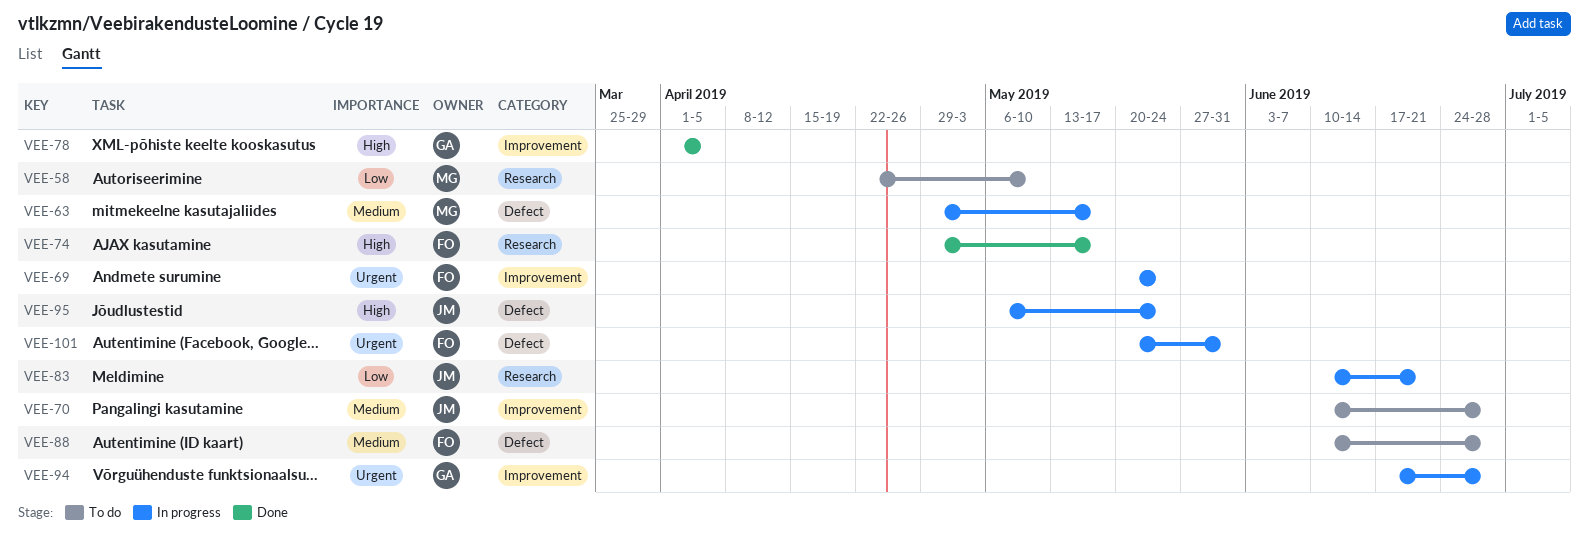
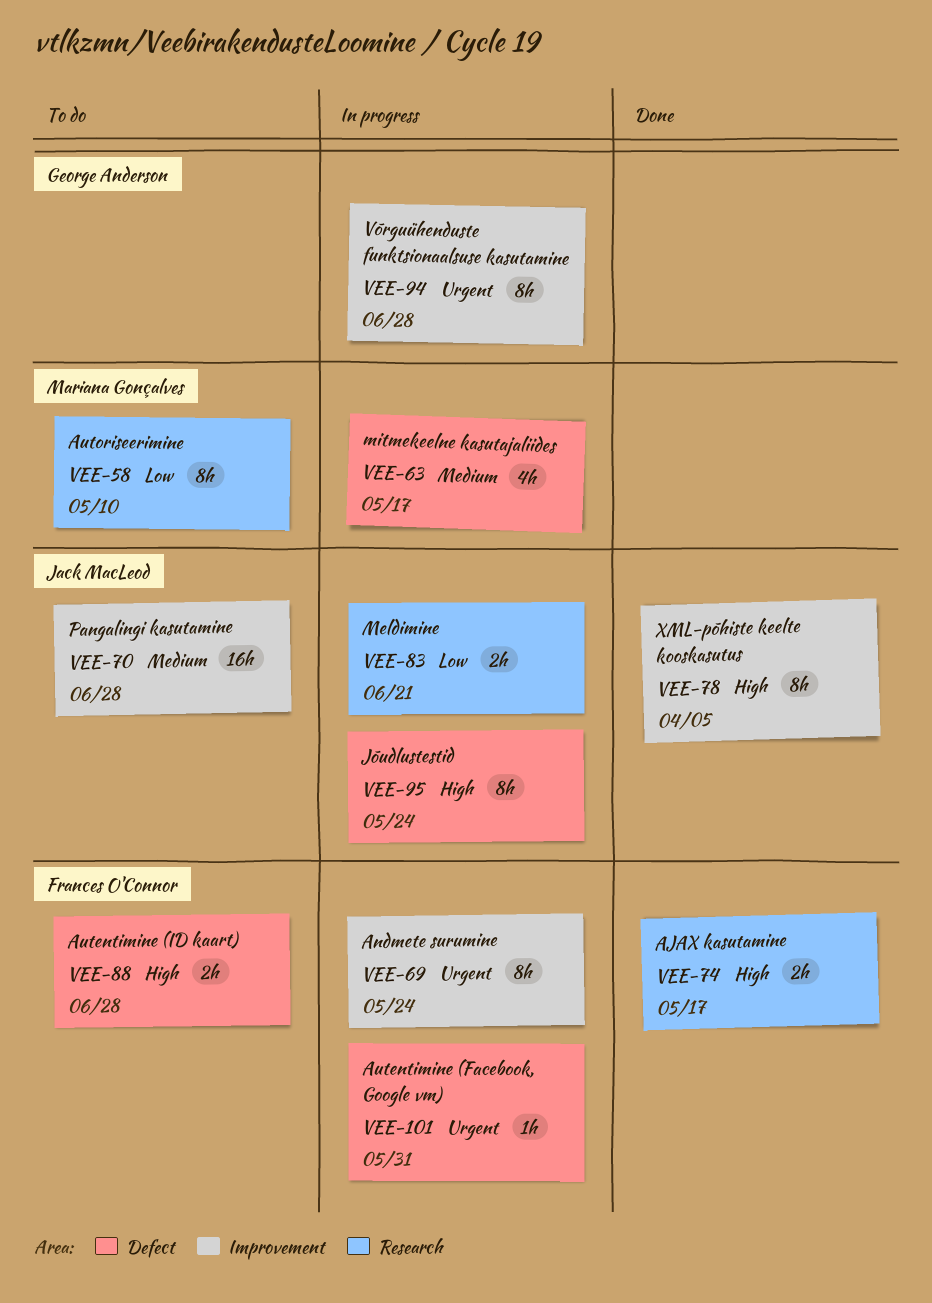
VEE-78, owner: George Anderson -> Jack MacLeod
VEE-88, priority: Medium -> High

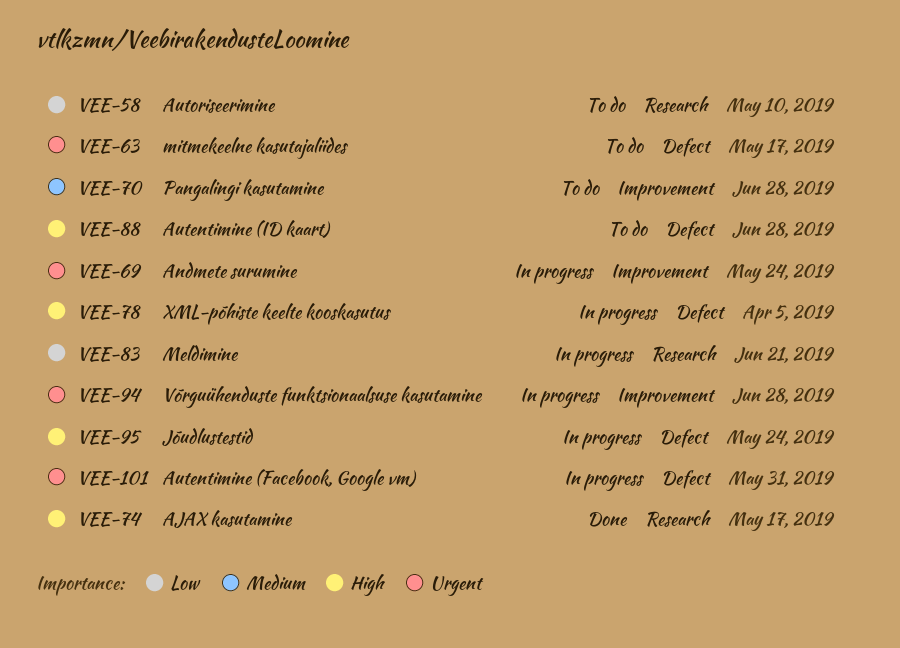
VEE-63, status: In progress -> To do
VEE-63, priority: Medium -> Urgent
VEE-78, status: Done -> In progress
VEE-78, label: Improvement -> Defect

